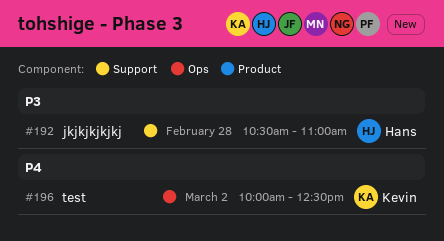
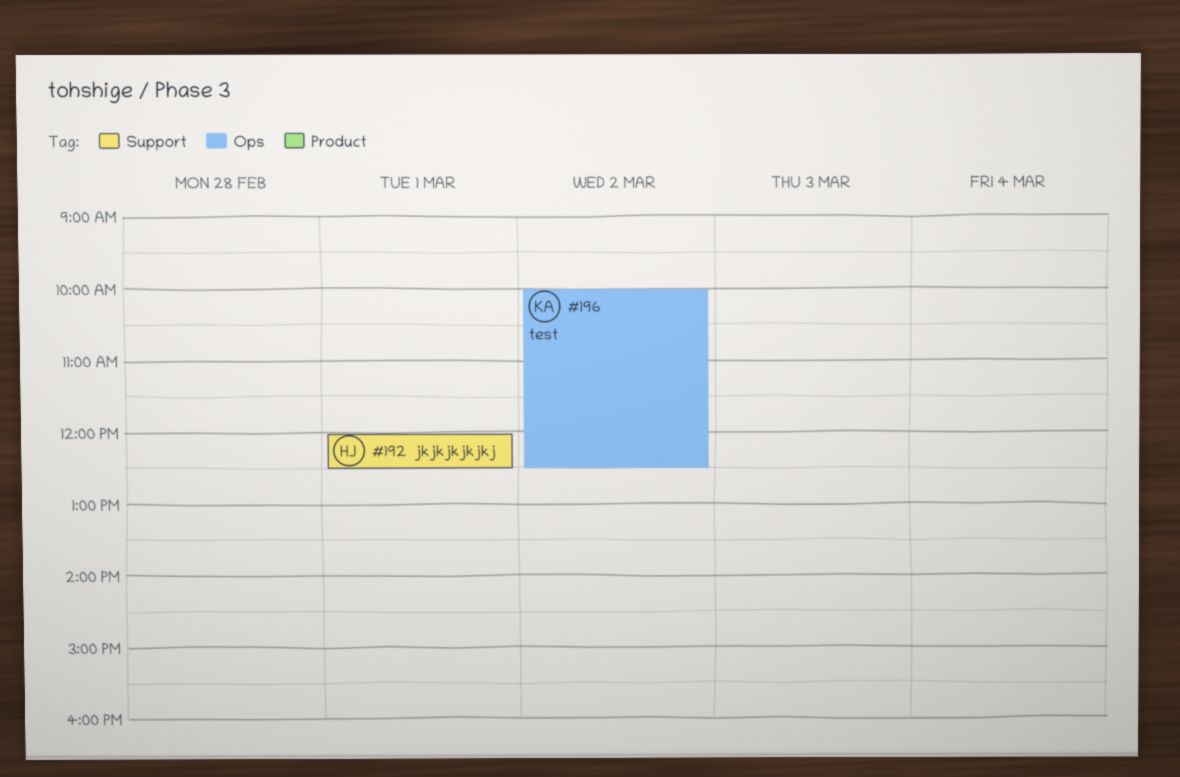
#192, day: Feb 28 -> Mar 1
#192, begins: 10:30 -> 12:00
#192, ends: 11:00 -> 12:30

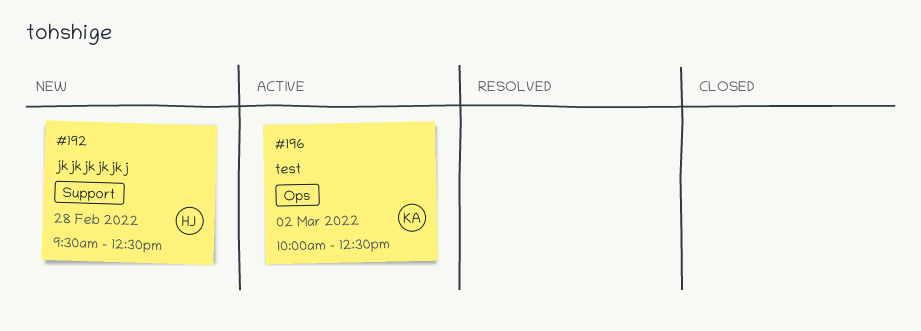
#192, day: Mar 1 -> Feb 28
#192, begins: 12:00 -> 09:30

